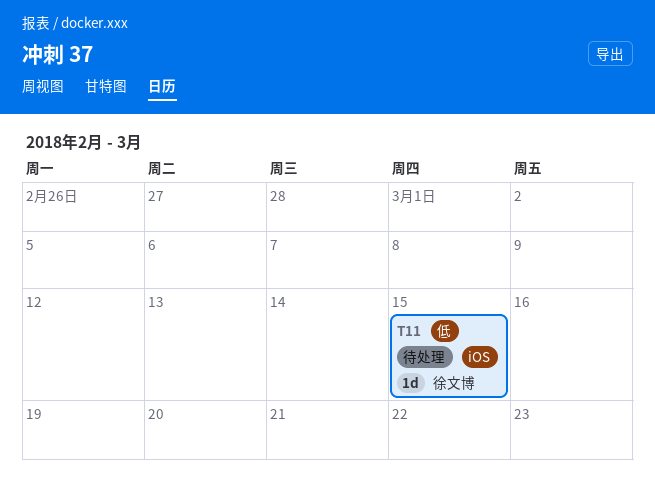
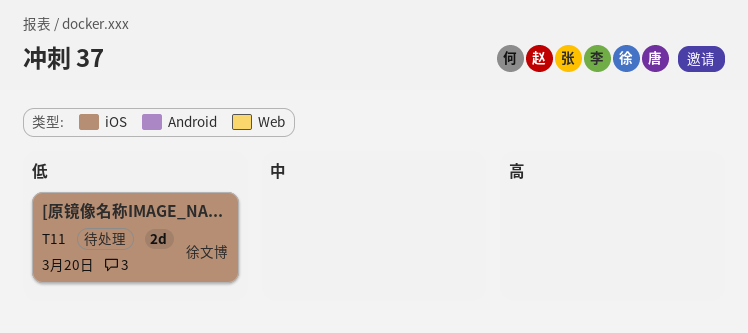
T11, estimate: 1d -> 2d
T11, due: Mar 15 -> Mar 20

